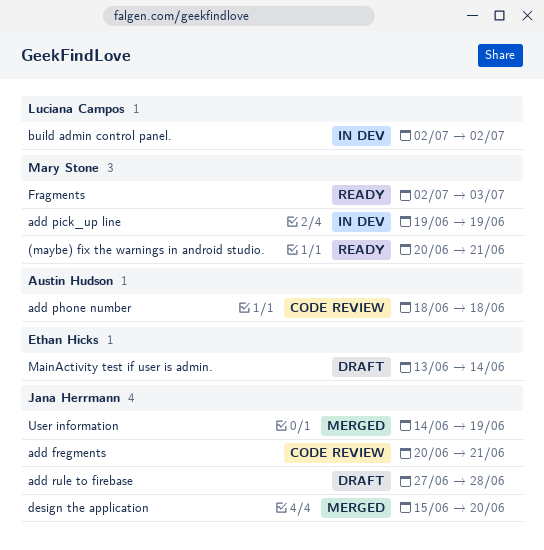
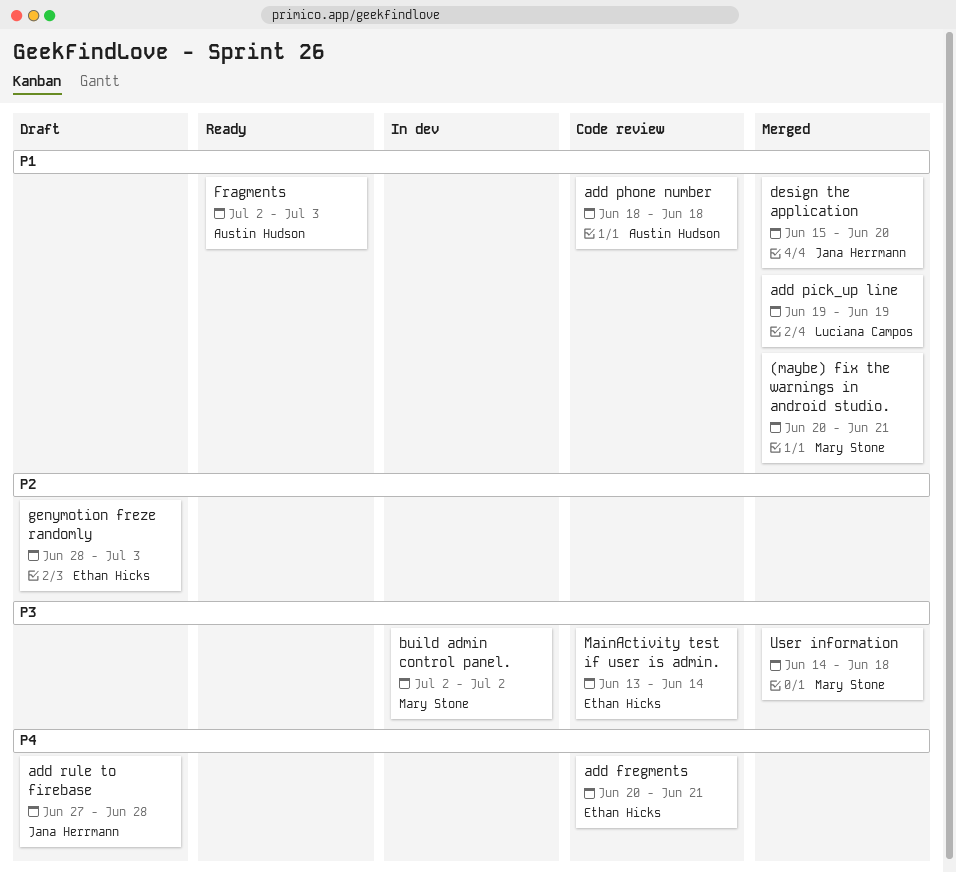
(maybe) fix the warnings in android studio., status: Ready -> Merged
add fregments, owner: Jana Herrmann -> Ethan Hicks
add pick_up line, status: In dev -> Merged
add pick_up line, owner: Mary Stone -> Luciana Campos
build admin control panel., owner: Luciana Campos -> Mary Stone
Fragments, owner: Mary Stone -> Austin Hudson
genymotion freze randomly: none -> present
MainActivity test if user is admin., status: Draft -> Code review
User information, owner: Jana Herrmann -> Mary Stone
User information, due: Jun 19 -> Jun 18

